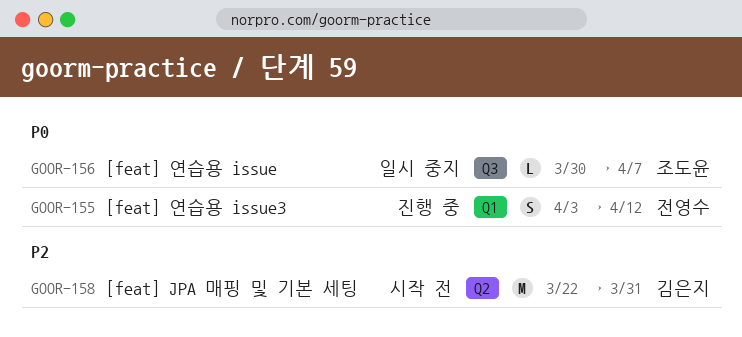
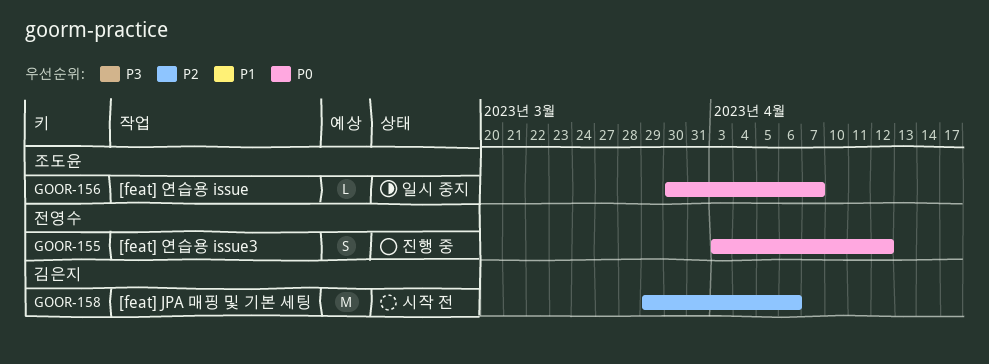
GOOR-158, start: Mar 22 -> Mar 29
GOOR-158, due: Mar 31 -> Apr 6

